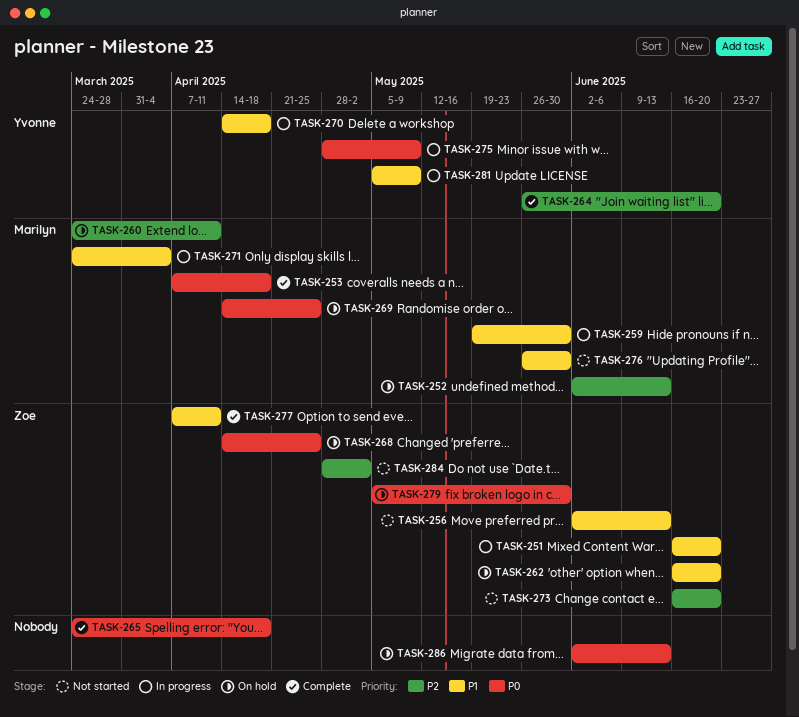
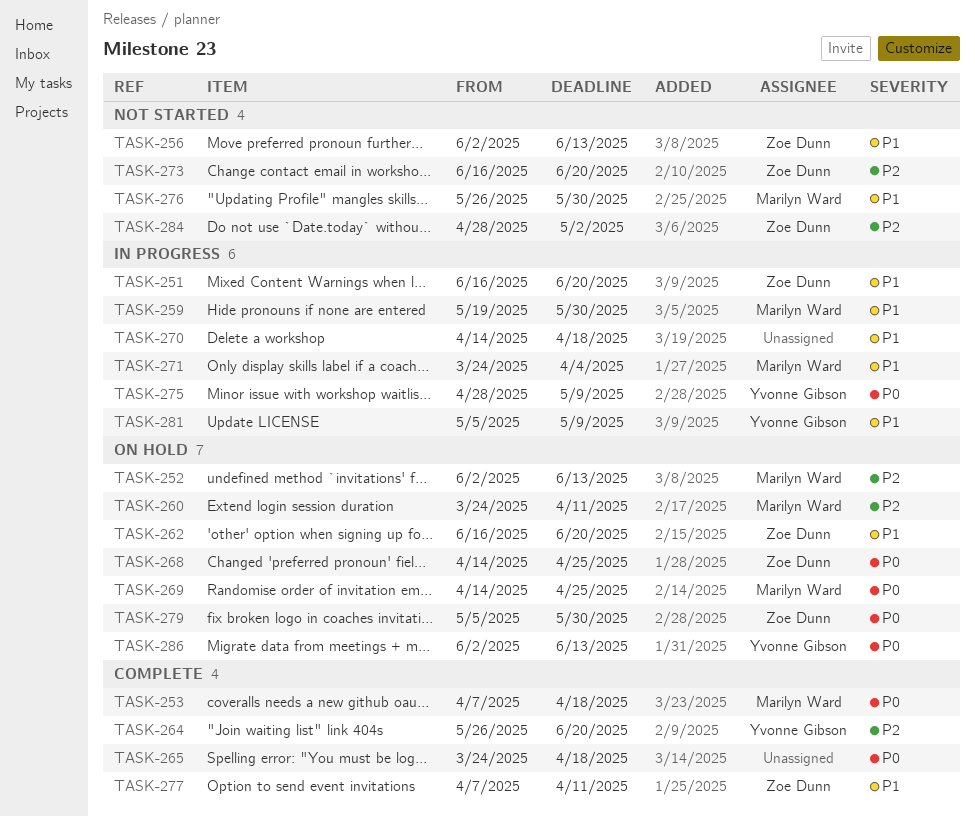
TASK-270, owner: Yvonne Gibson -> none
TASK-286, owner: none -> Yvonne Gibson

